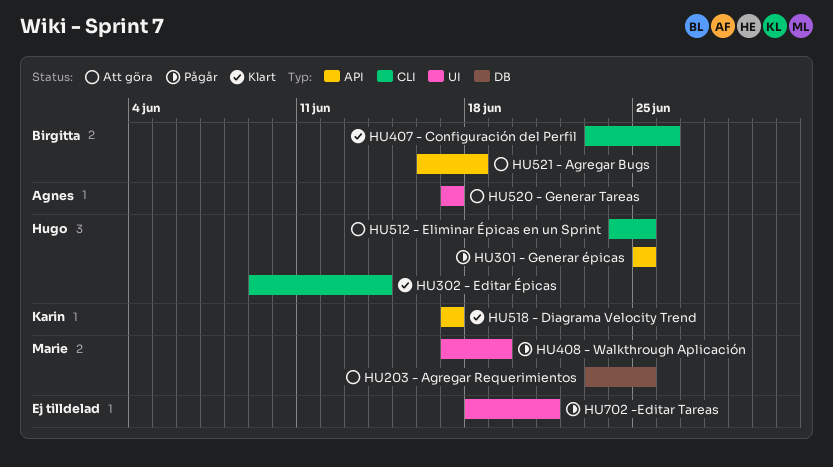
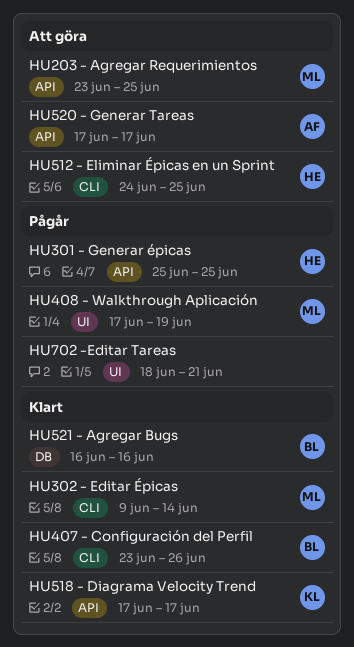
HU203 - Agregar Requerimientos, label: DB -> API
HU302 - Editar Épicas, owner: Hugo -> Marie
HU520 - Generar Tareas, label: UI -> API
HU521 - Agregar Bugs, status: Att göra -> Klart
HU521 - Agregar Bugs, label: API -> DB
HU521 - Agregar Bugs, due: Jun 18 -> Jun 16

